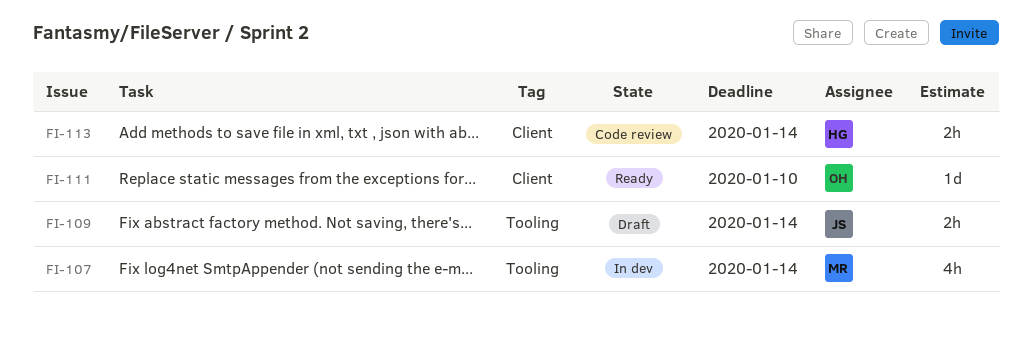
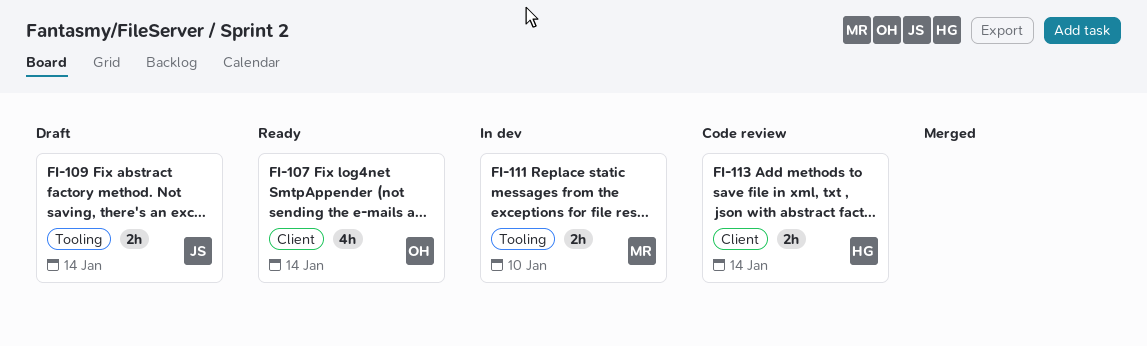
FI-107, status: In dev -> Ready
FI-107, owner: MR -> OH
FI-107, label: Tooling -> Client
FI-111, status: Ready -> In dev
FI-111, owner: OH -> MR
FI-111, label: Client -> Tooling
FI-111, estimate: 1d -> 2h

